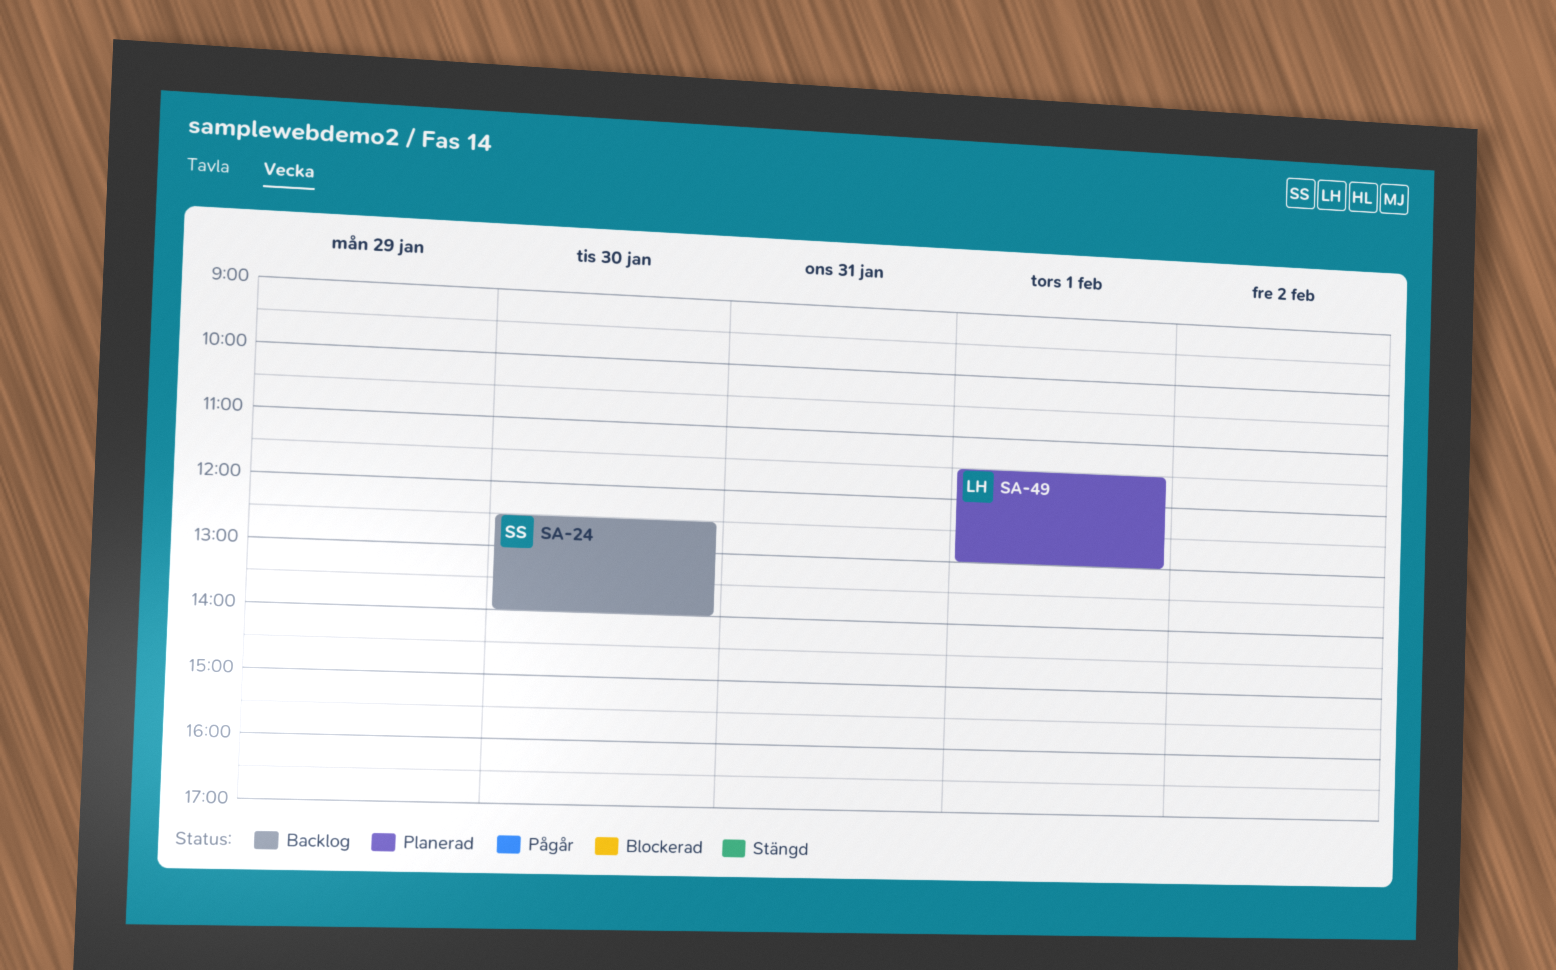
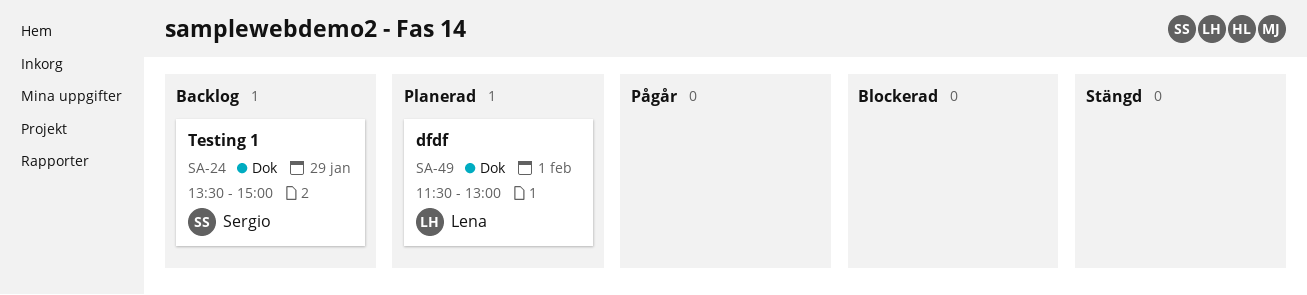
SA-24, day: Jan 30 -> Jan 29
SA-24, begins: 12:30 -> 13:30
SA-24, ends: 14:00 -> 15:00

